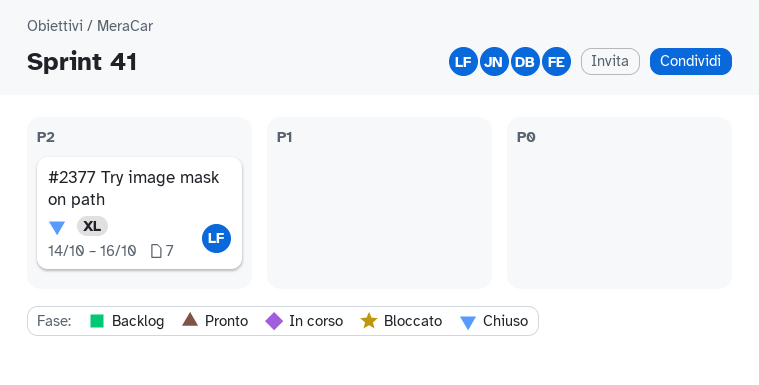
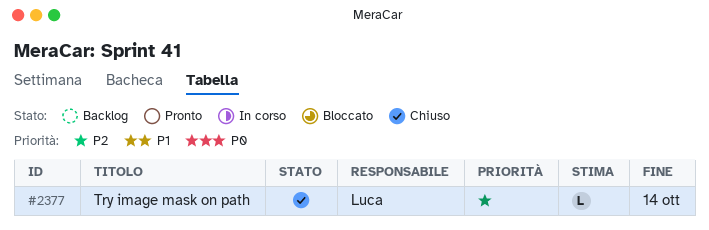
#2377, estimate: XL -> L
#2377, due: Oct 16 -> Oct 14

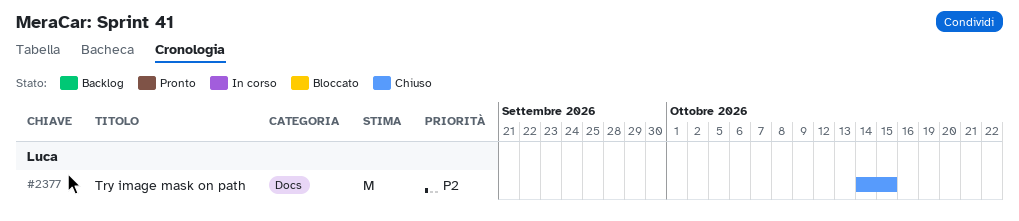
#2377, estimate: L -> M
#2377, due: Oct 14 -> Oct 15

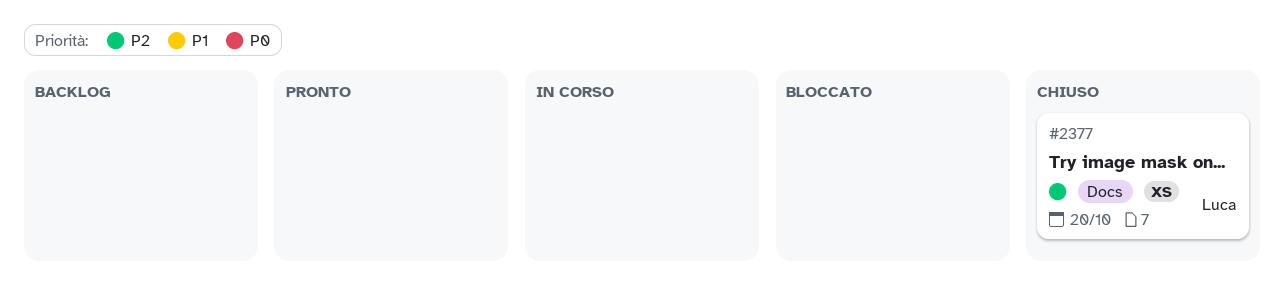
#2377, estimate: M -> XS
#2377, due: Oct 15 -> Oct 20

